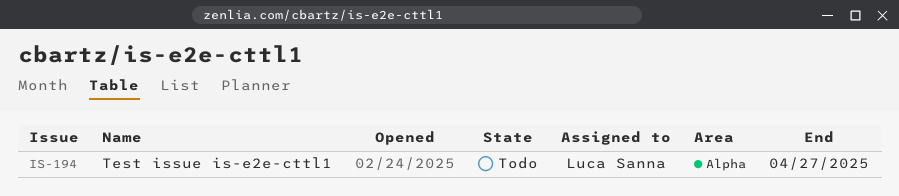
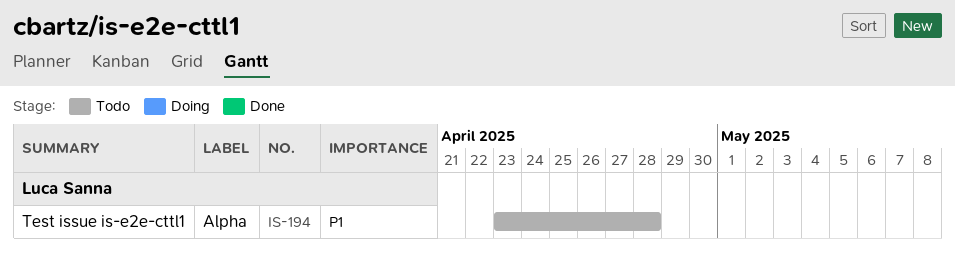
IS-194, due: Apr 27 -> Apr 28

